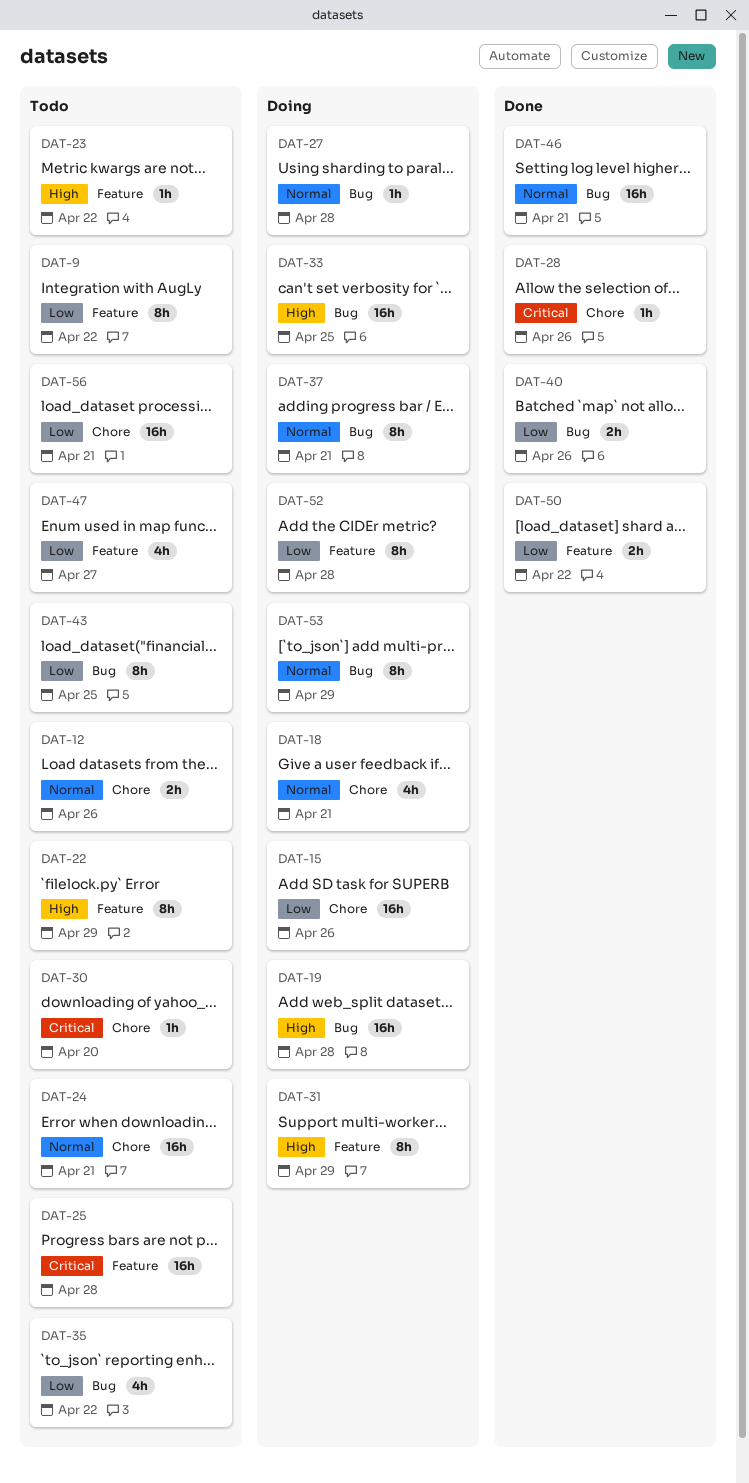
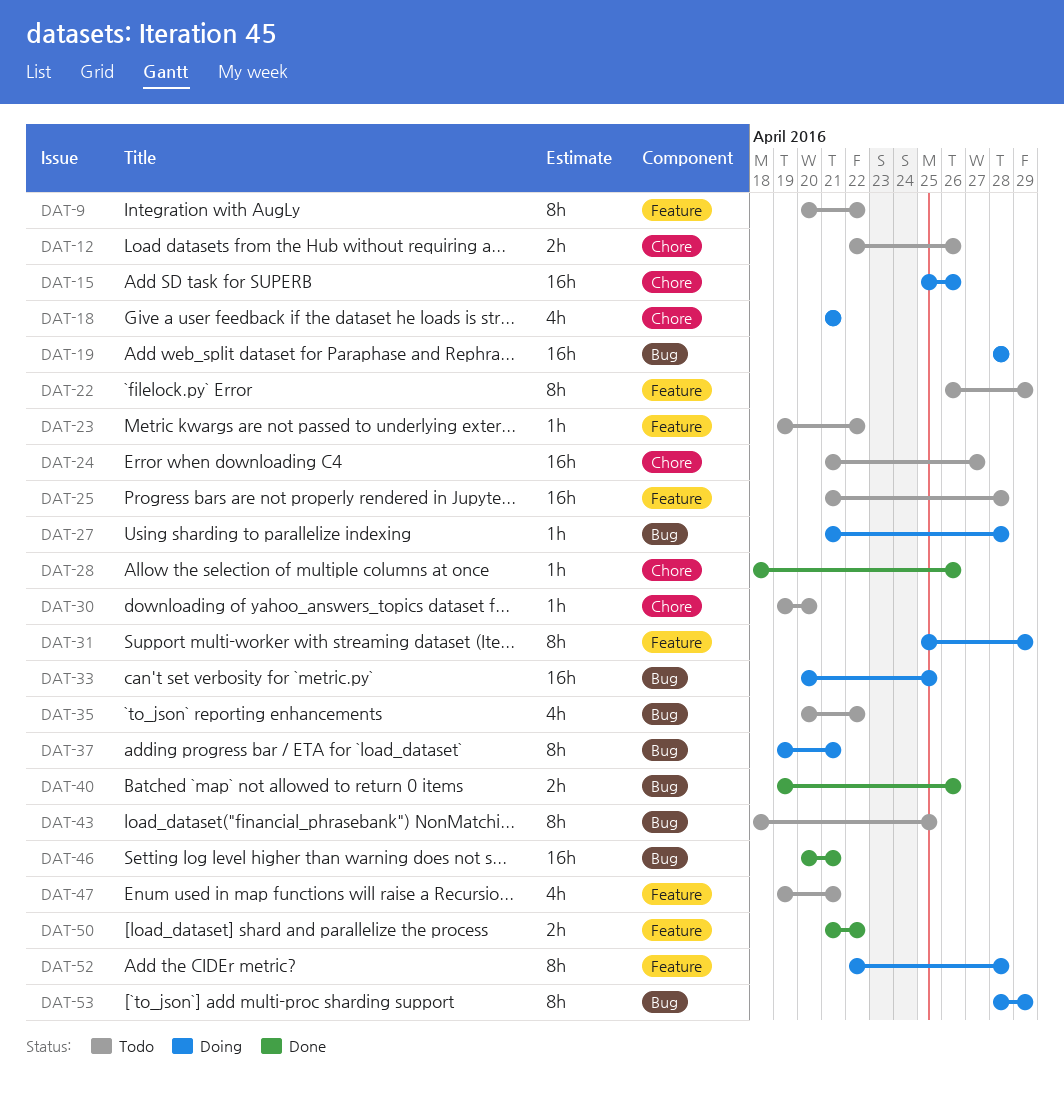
DAT-24, due: Apr 21 -> Apr 27
DAT-47, due: Apr 27 -> Apr 21
DAT-56: present -> none

